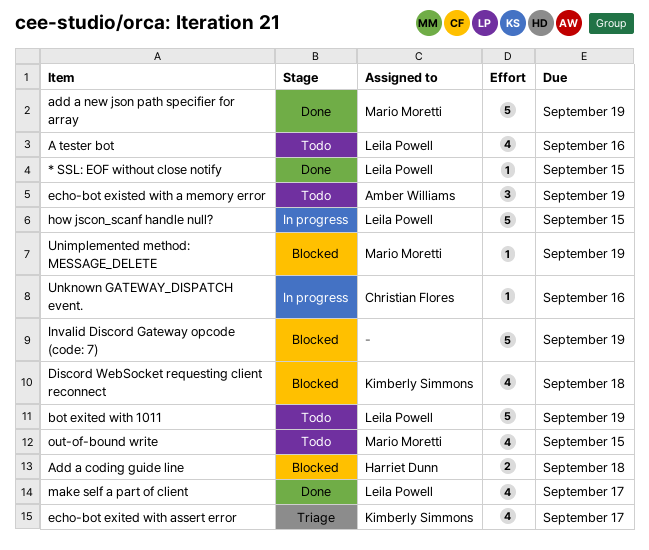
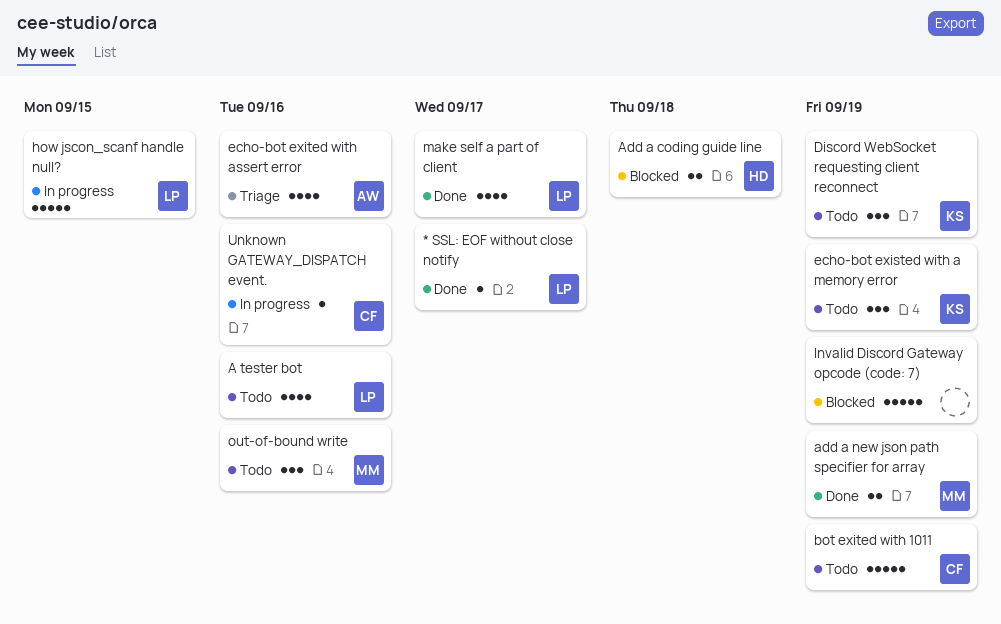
* SSL: EOF without close notify, due: Sep 15 -> Sep 17
add a new json path specifier for array, estimate: 5 -> 2
bot exited with 1011, owner: Leila Powell -> Christian Flores
Discord WebSocket requesting client reconnect, status: Blocked -> Todo
Discord WebSocket requesting client reconnect, estimate: 4 -> 3
Discord WebSocket requesting client reconnect, due: Sep 18 -> Sep 19
echo-bot existed with a memory error, owner: Amber Williams -> Kimberly Simmons
echo-bot exited with assert error, owner: Kimberly Simmons -> Amber Williams
echo-bot exited with assert error, due: Sep 17 -> Sep 16
out-of-bound write, estimate: 4 -> 3
out-of-bound write, due: Sep 15 -> Sep 16
Unimplemented method: MESSAGE_DELETE: present -> none

